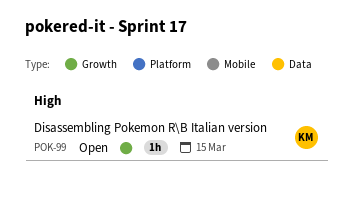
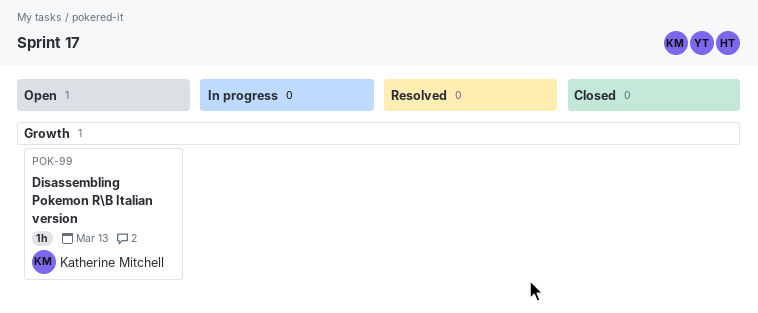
POK-99, due: Mar 15 -> Mar 13

